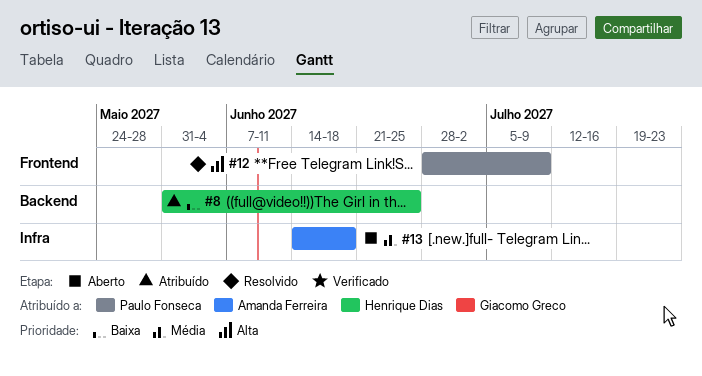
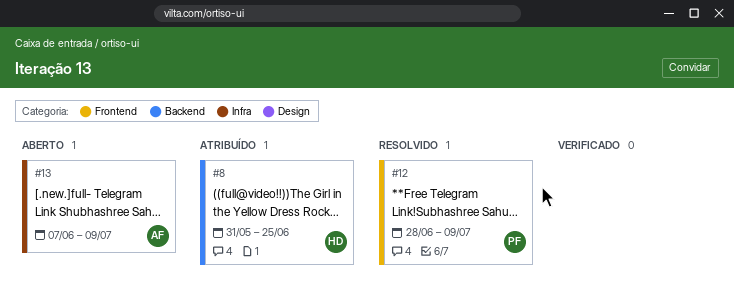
#13, start: Jun 14 -> Jun 7
#13, due: Jun 18 -> Jul 9

